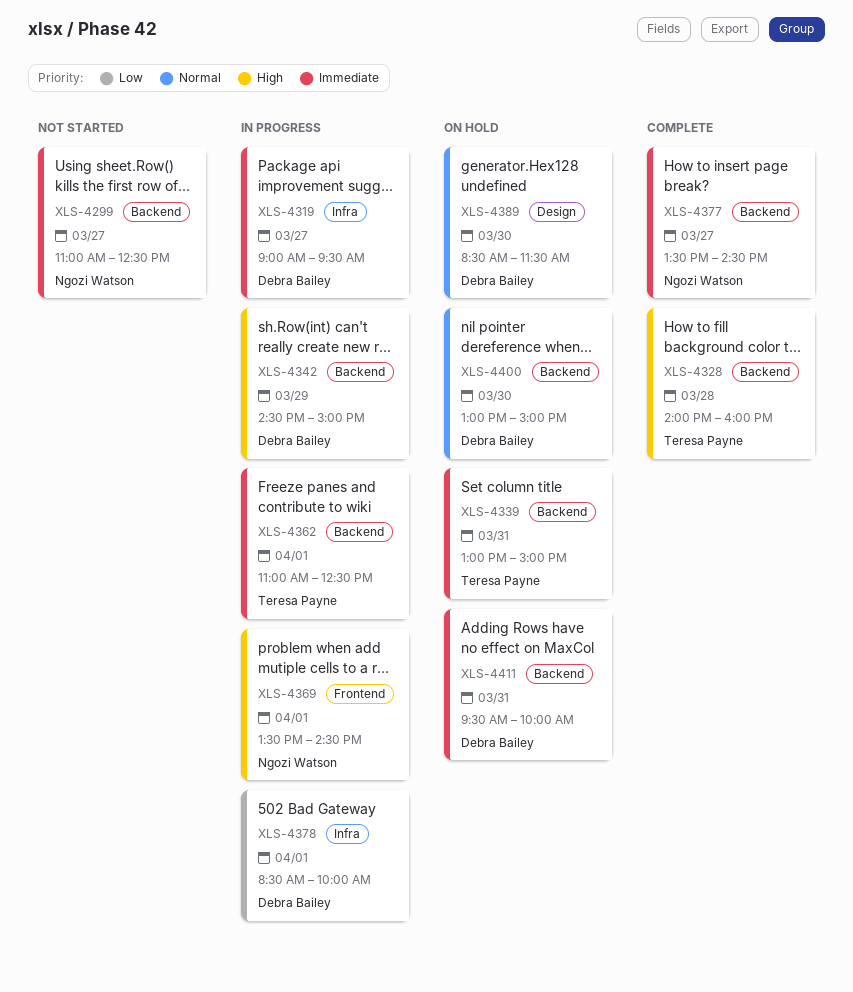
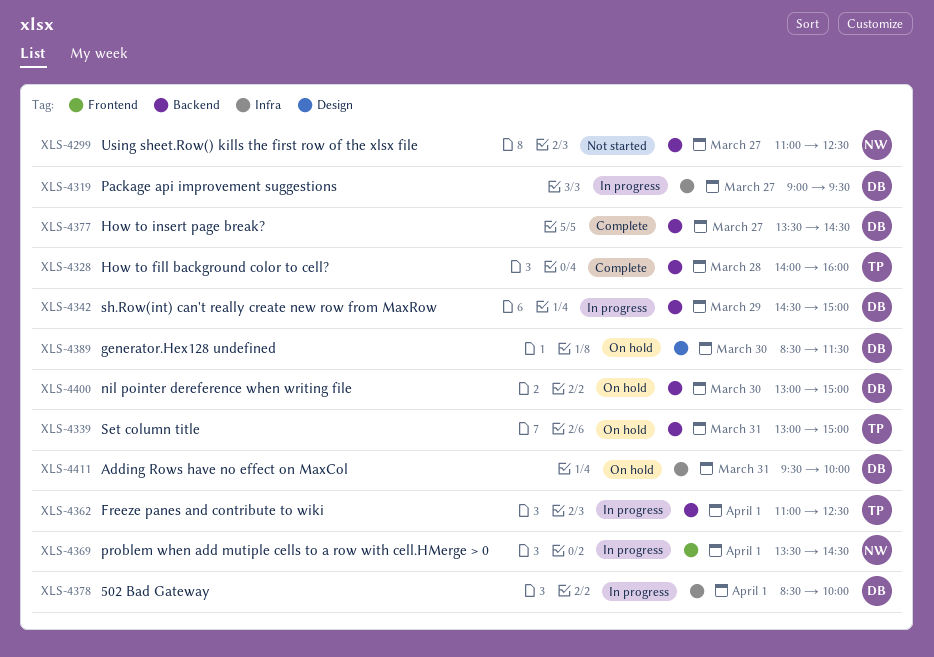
XLS-4377, owner: Ngozi Watson -> Debra Bailey
XLS-4411, label: Backend -> Infra

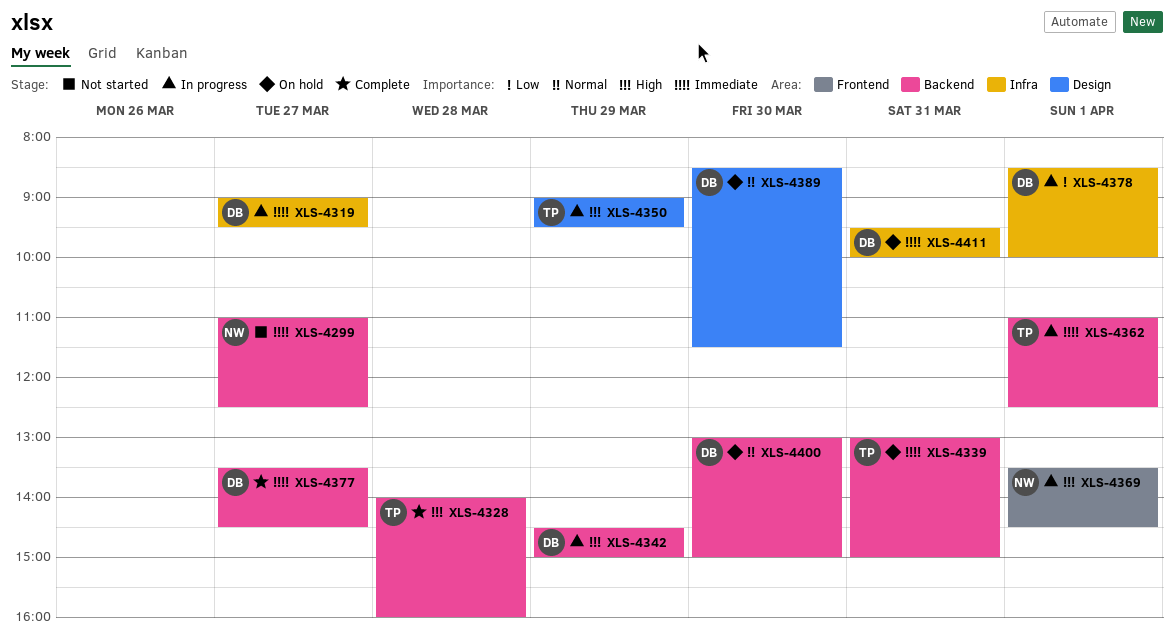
XLS-4350: none -> present

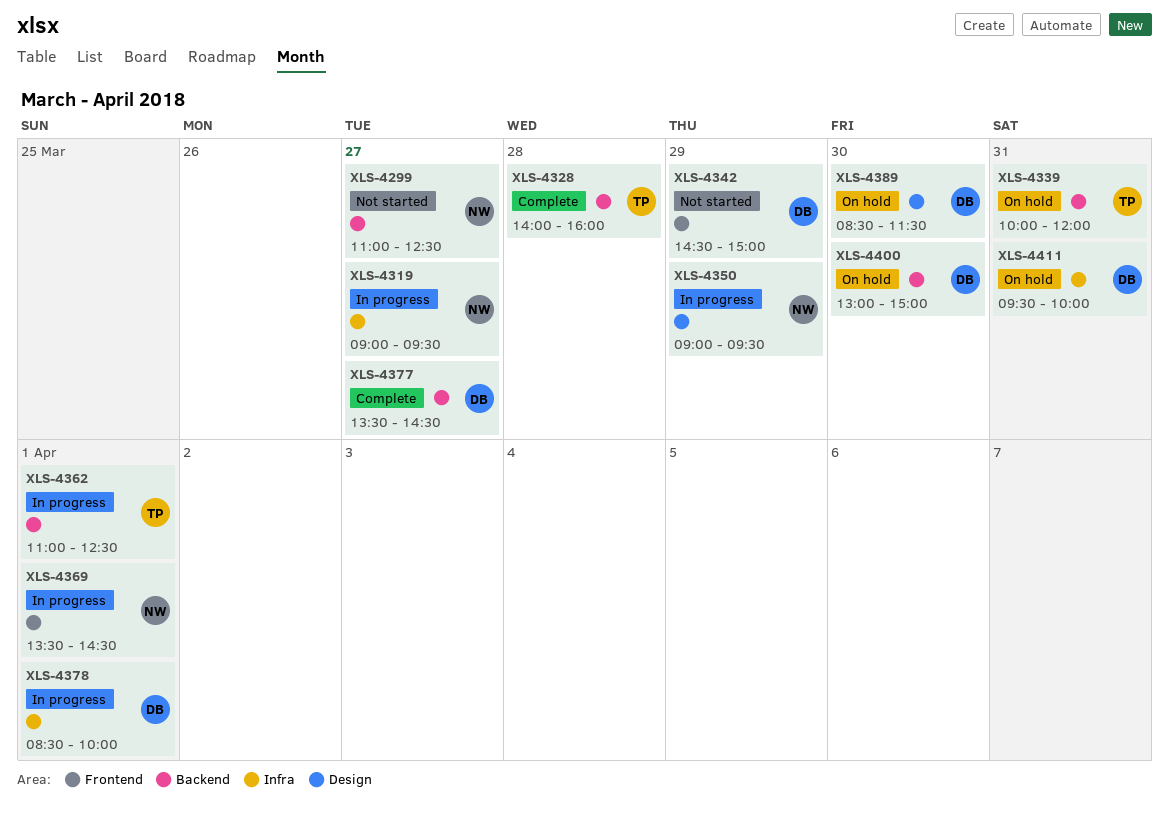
XLS-4319, owner: DB -> NW
XLS-4339, begins: 13:00 -> 10:00
XLS-4339, ends: 15:00 -> 12:00
XLS-4342, status: In progress -> Not started
XLS-4342, label: Backend -> Frontend
XLS-4350, owner: TP -> NW

